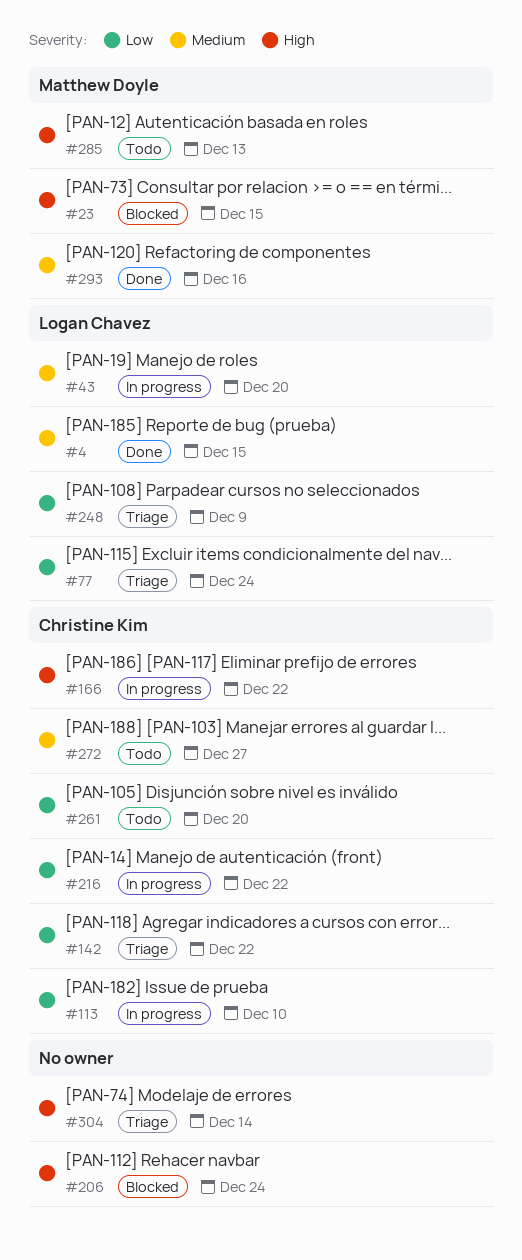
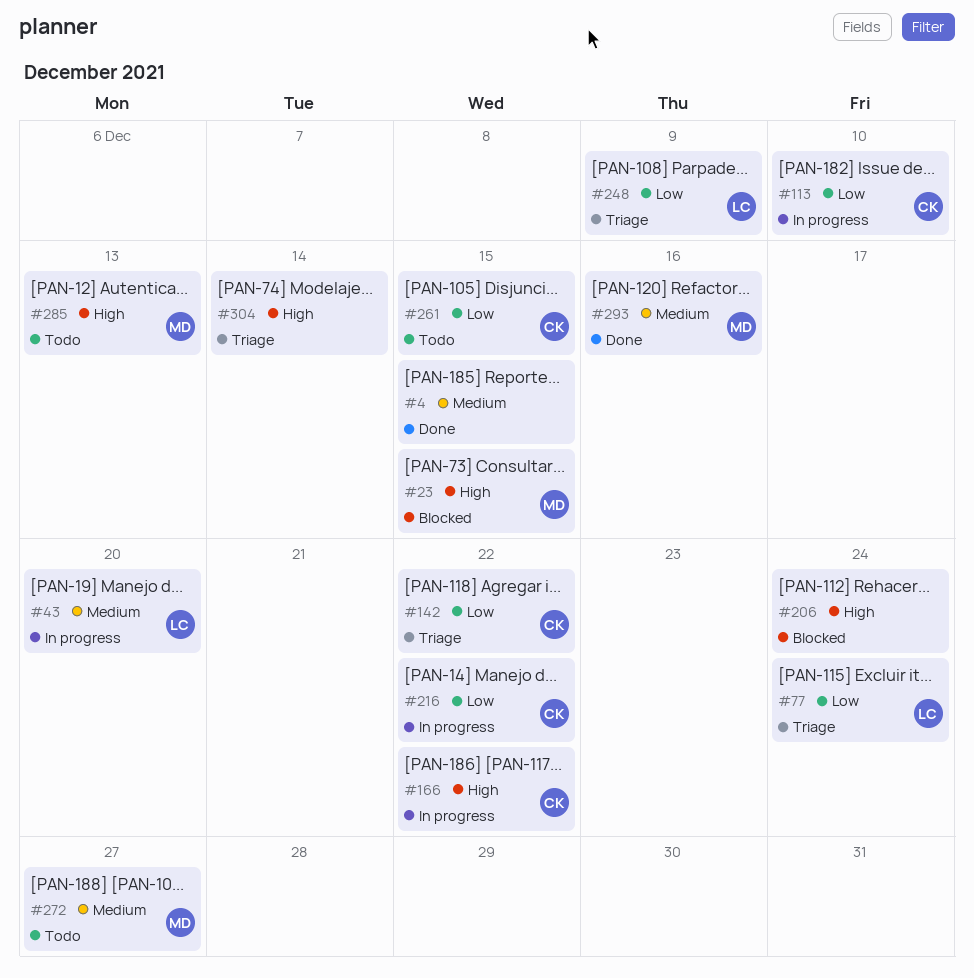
#4, owner: Logan Chavez -> none
#261, due: Dec 20 -> Dec 15
#272, owner: Christine Kim -> Matthew Doyle

